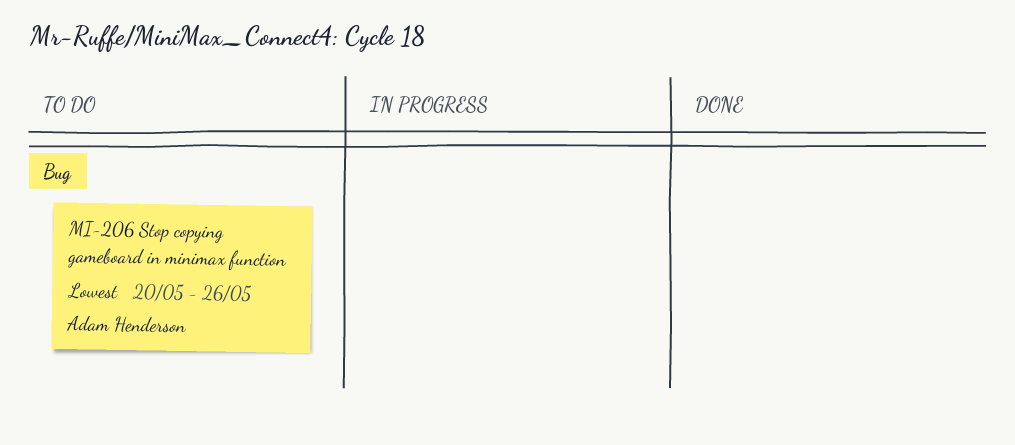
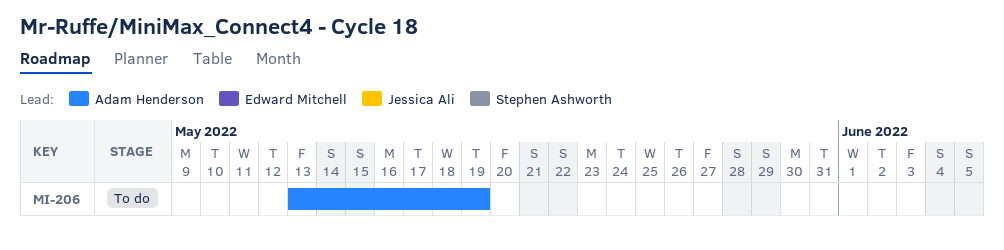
MI-206, start: May 20 -> May 13
MI-206, due: May 26 -> May 19

